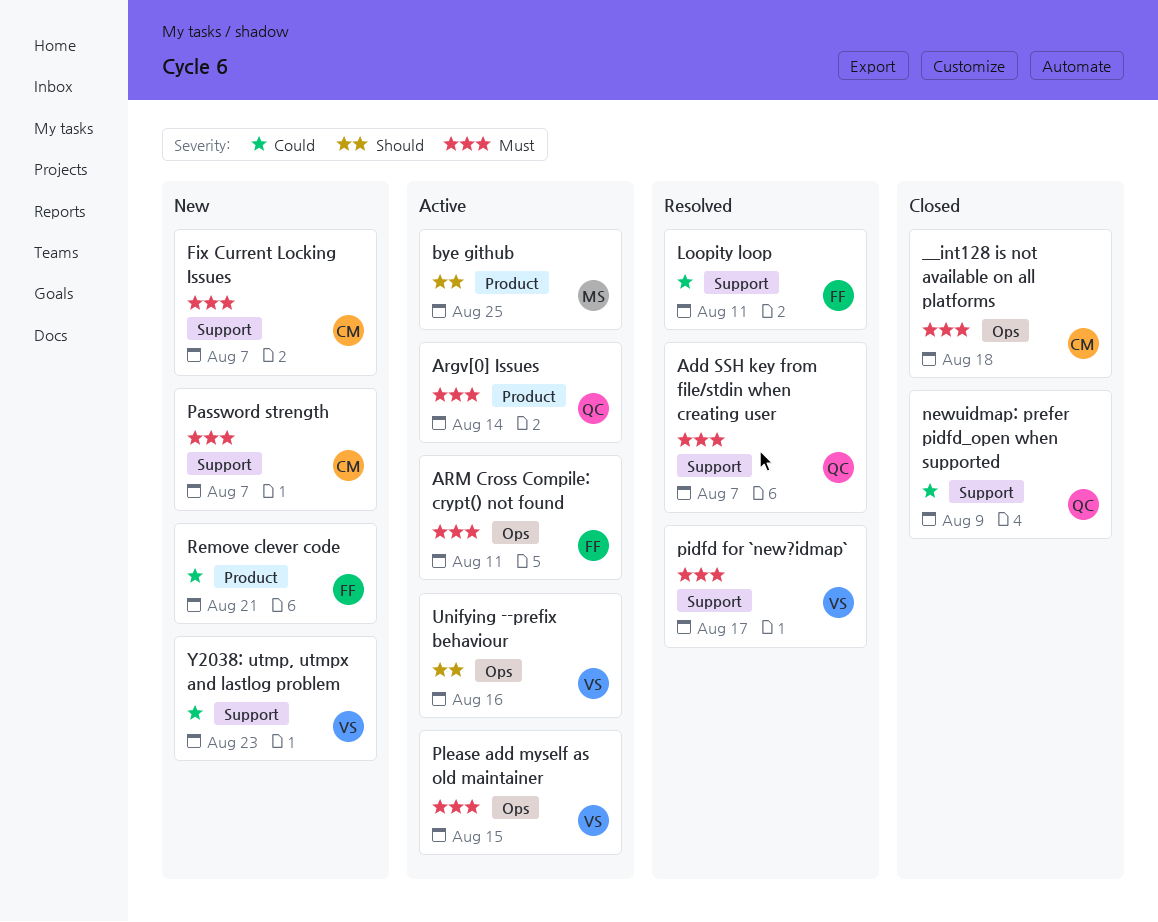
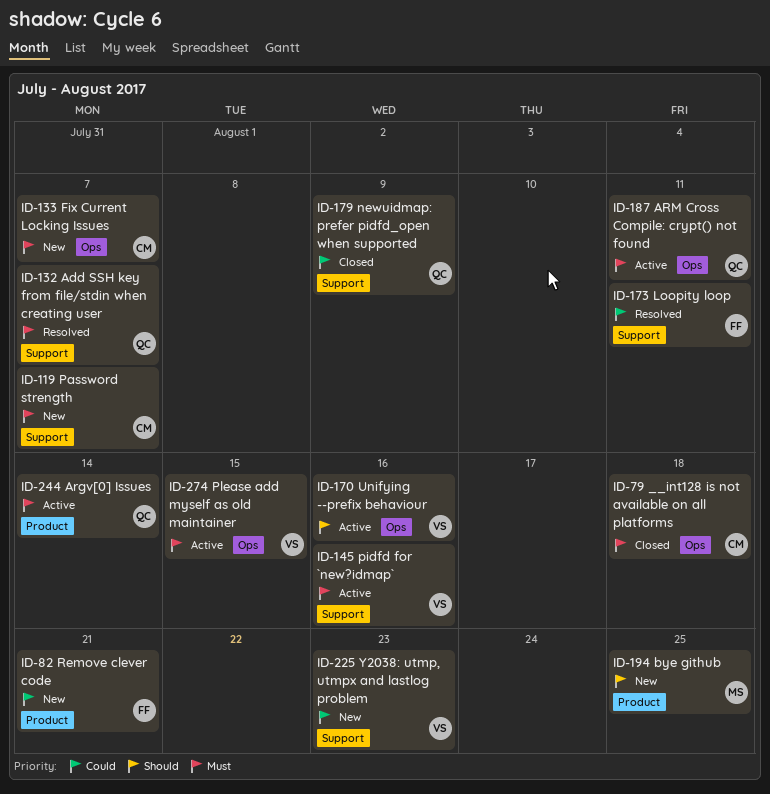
ARM Cross Compile: crypt() not found, owner: FF -> QC
bye github, status: Active -> New
Fix Current Locking Issues, label: Support -> Ops
pidfd for `new?idmap`, status: Resolved -> Active
pidfd for `new?idmap`, due: Aug 17 -> Aug 16

